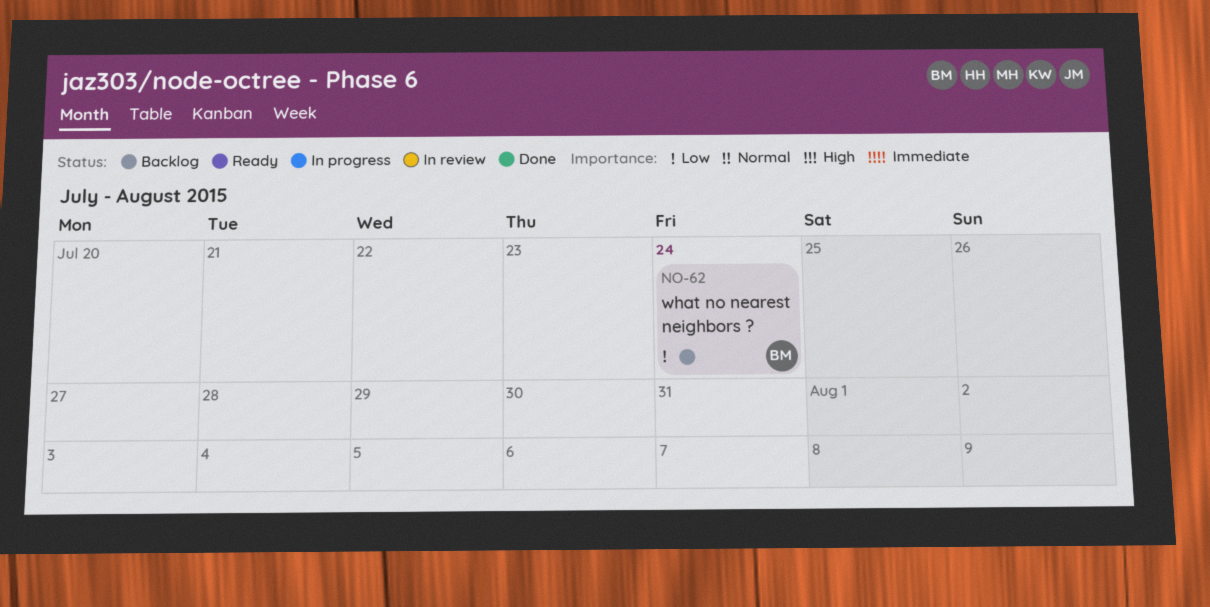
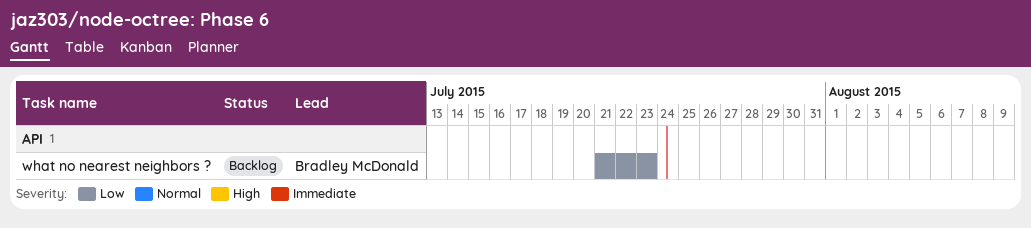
what no nearest neighbors ?, due: Jul 24 -> Jul 23

